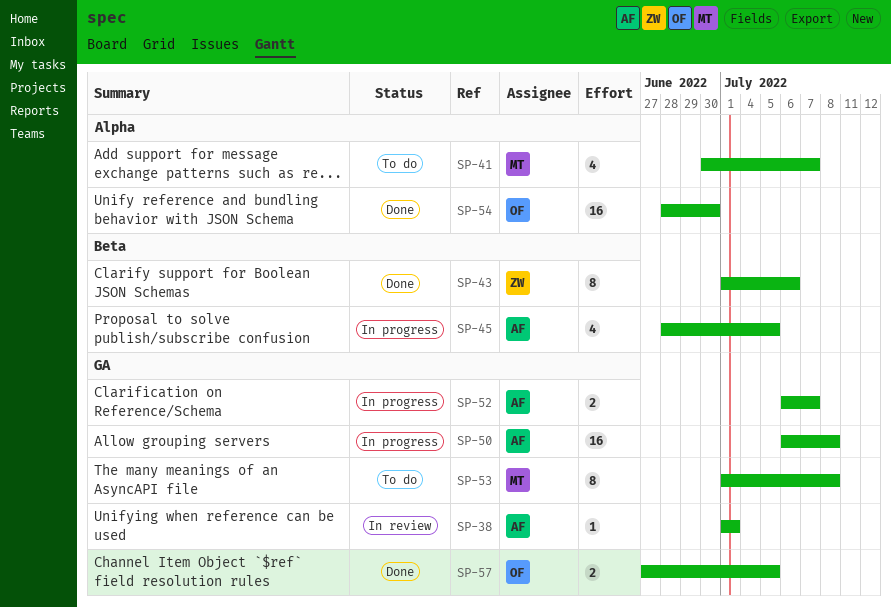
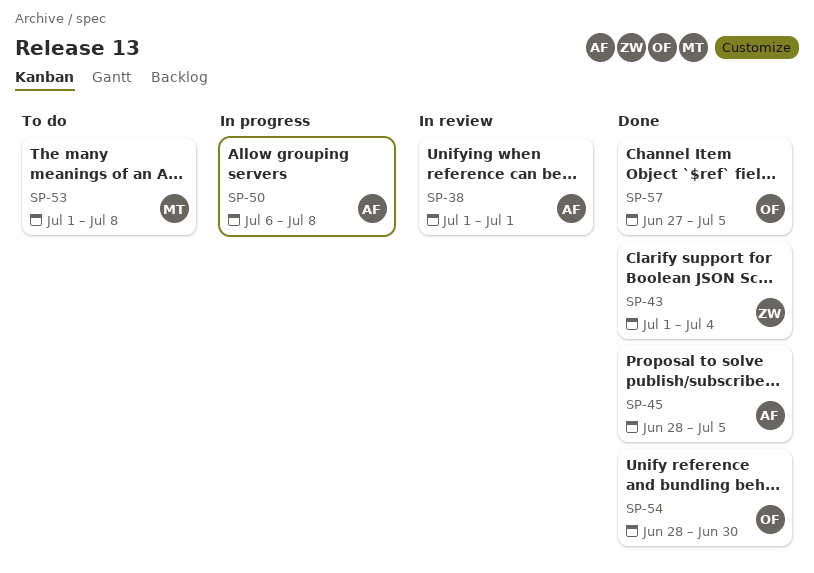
SP-41: present -> none
SP-43, due: Jul 6 -> Jul 4
SP-45, status: In progress -> Done
SP-52: present -> none

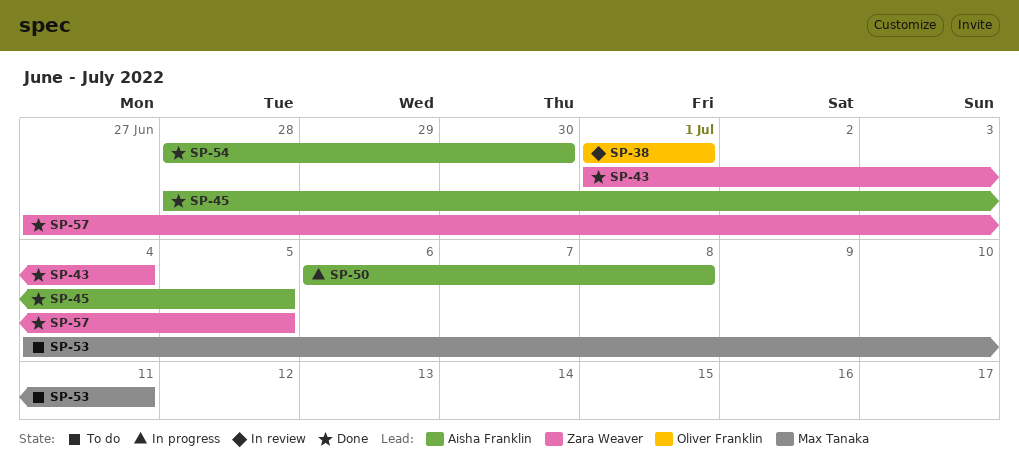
SP-38, owner: Aisha Franklin -> Oliver Franklin
SP-53, start: Jul 1 -> Jul 4
SP-53, due: Jul 8 -> Jul 11
SP-54, owner: Oliver Franklin -> Aisha Franklin
SP-57, owner: Oliver Franklin -> Zara Weaver

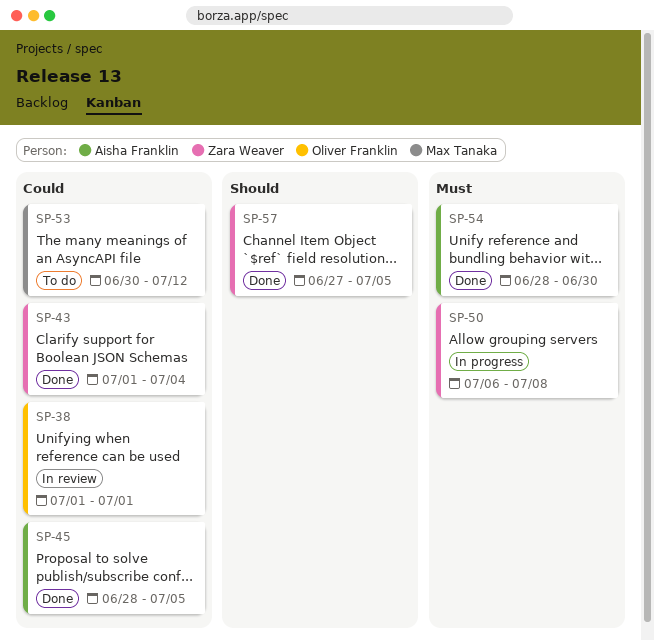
SP-50, owner: Aisha Franklin -> Zara Weaver
SP-53, start: Jul 4 -> Jun 30
SP-53, due: Jul 11 -> Jul 12

